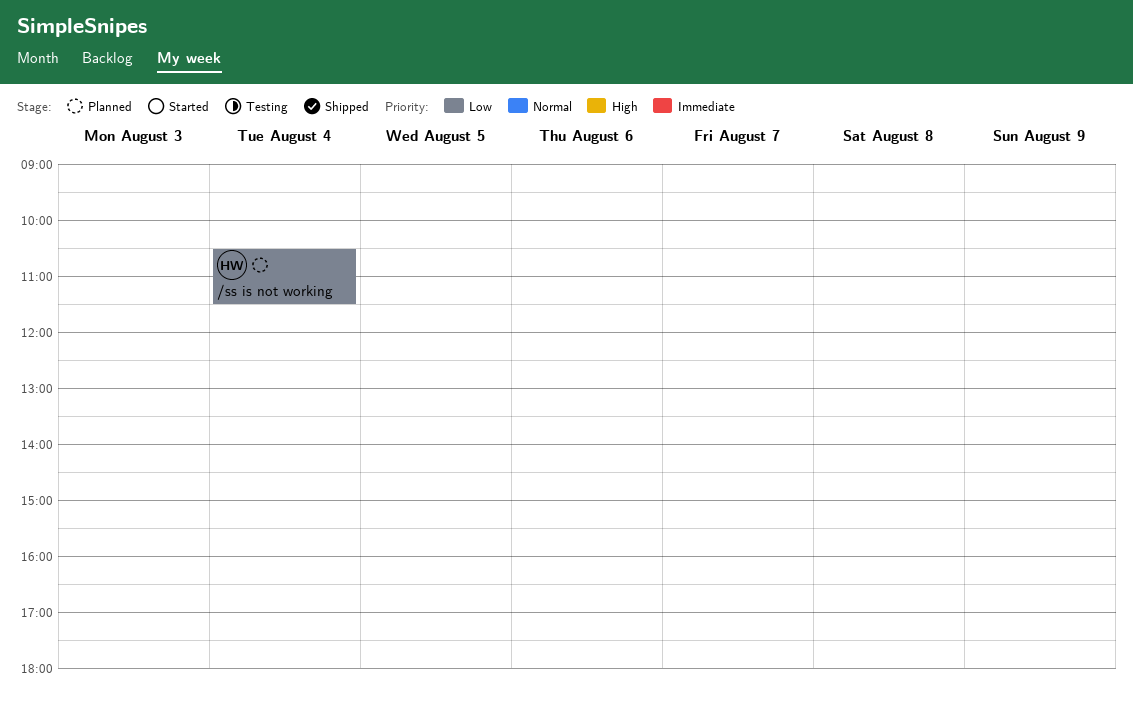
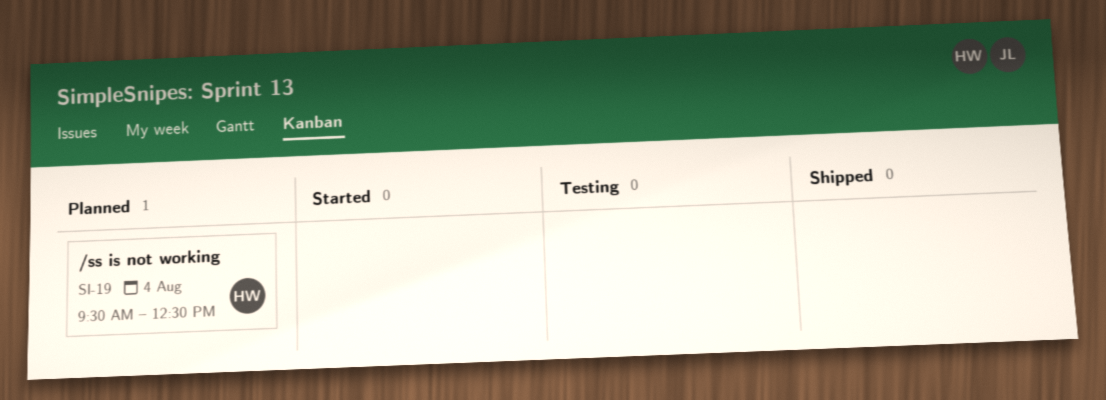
/ss is not working, begins: 10:30 -> 09:30
/ss is not working, ends: 11:30 -> 12:30

